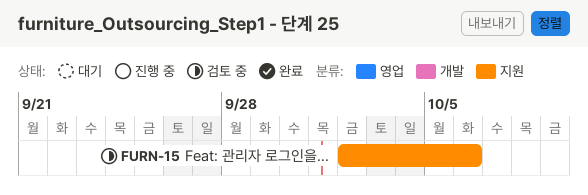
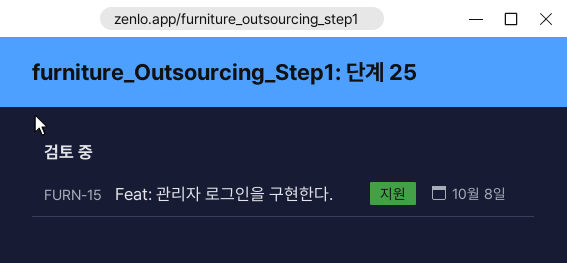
FURN-15, due: Oct 6 -> Oct 8

